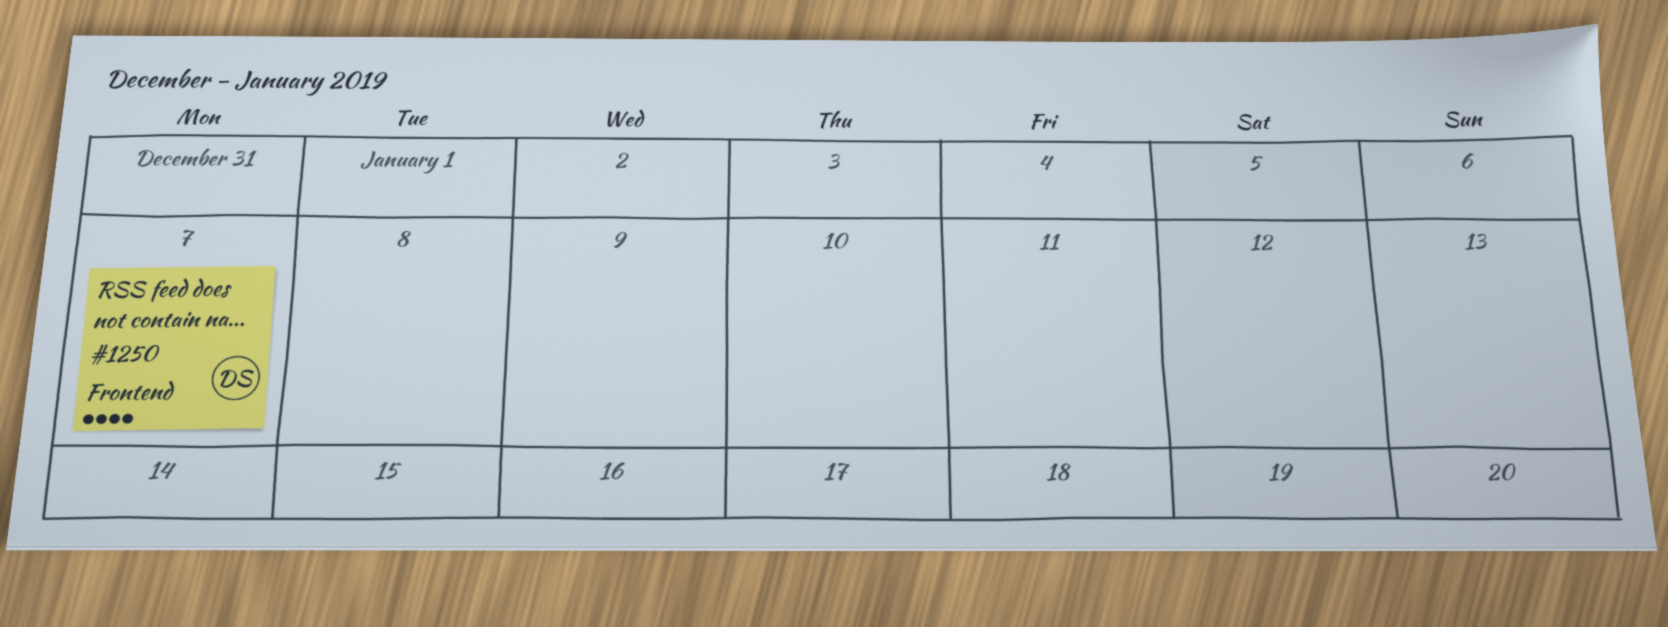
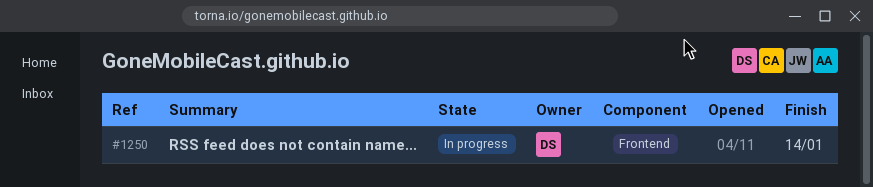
#1250, due: Jan 7 -> Jan 14

